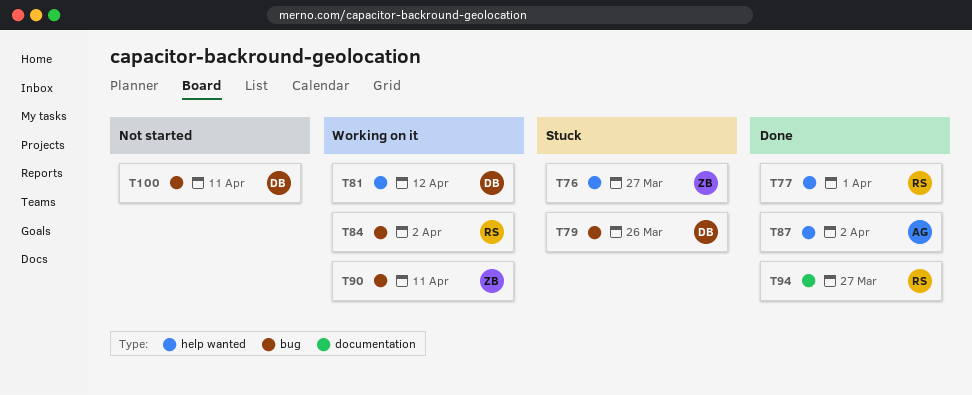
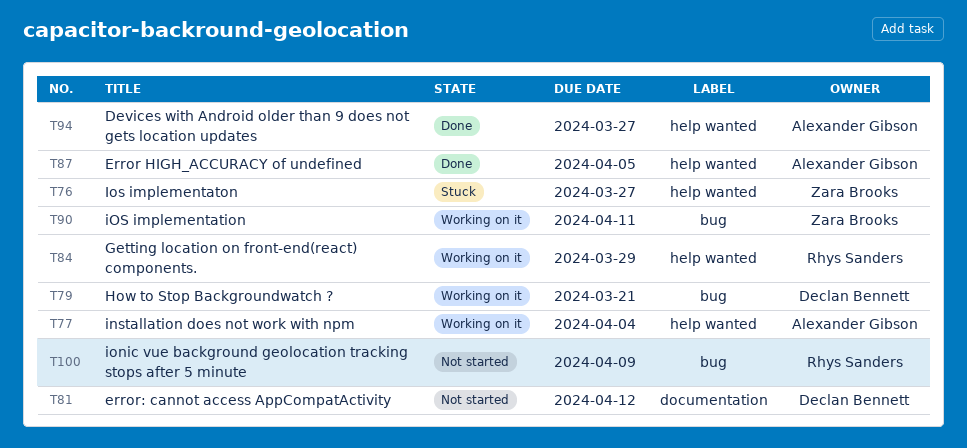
T77, status: Done -> Working on it
T77, owner: Rhys Sanders -> Alexander Gibson
T77, due: Apr 1 -> Apr 4
T79, status: Stuck -> Working on it
T79, due: Mar 26 -> Mar 21
T81, status: Working on it -> Not started
T81, label: help wanted -> documentation
T84, label: bug -> help wanted
T84, due: Apr 2 -> Mar 29
T87, due: Apr 2 -> Apr 5
T94, owner: Rhys Sanders -> Alexander Gibson
T94, label: documentation -> help wanted
T100, owner: Declan Bennett -> Rhys Sanders
T100, due: Apr 11 -> Apr 9

